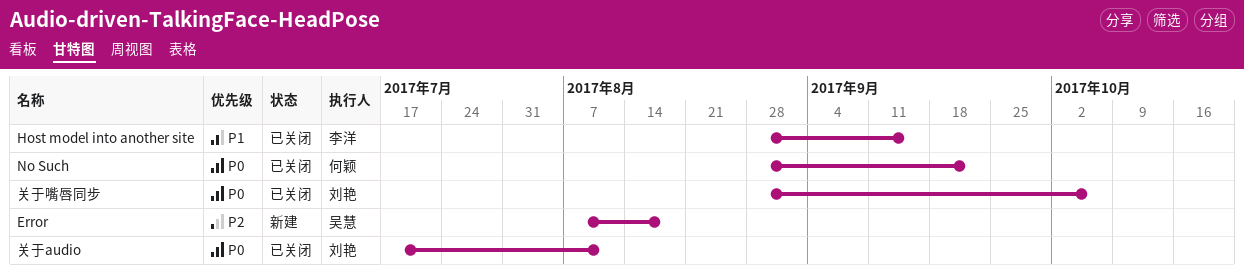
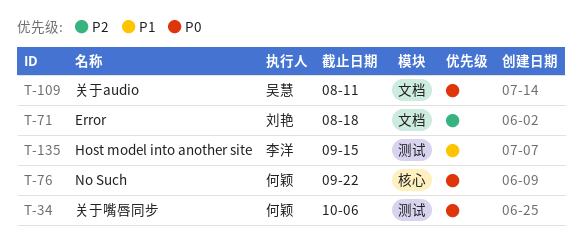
Error, owner: 吴慧 -> 刘艳
关于audio, owner: 刘艳 -> 吴慧
关于嘴唇同步, owner: 刘艳 -> 何颖

